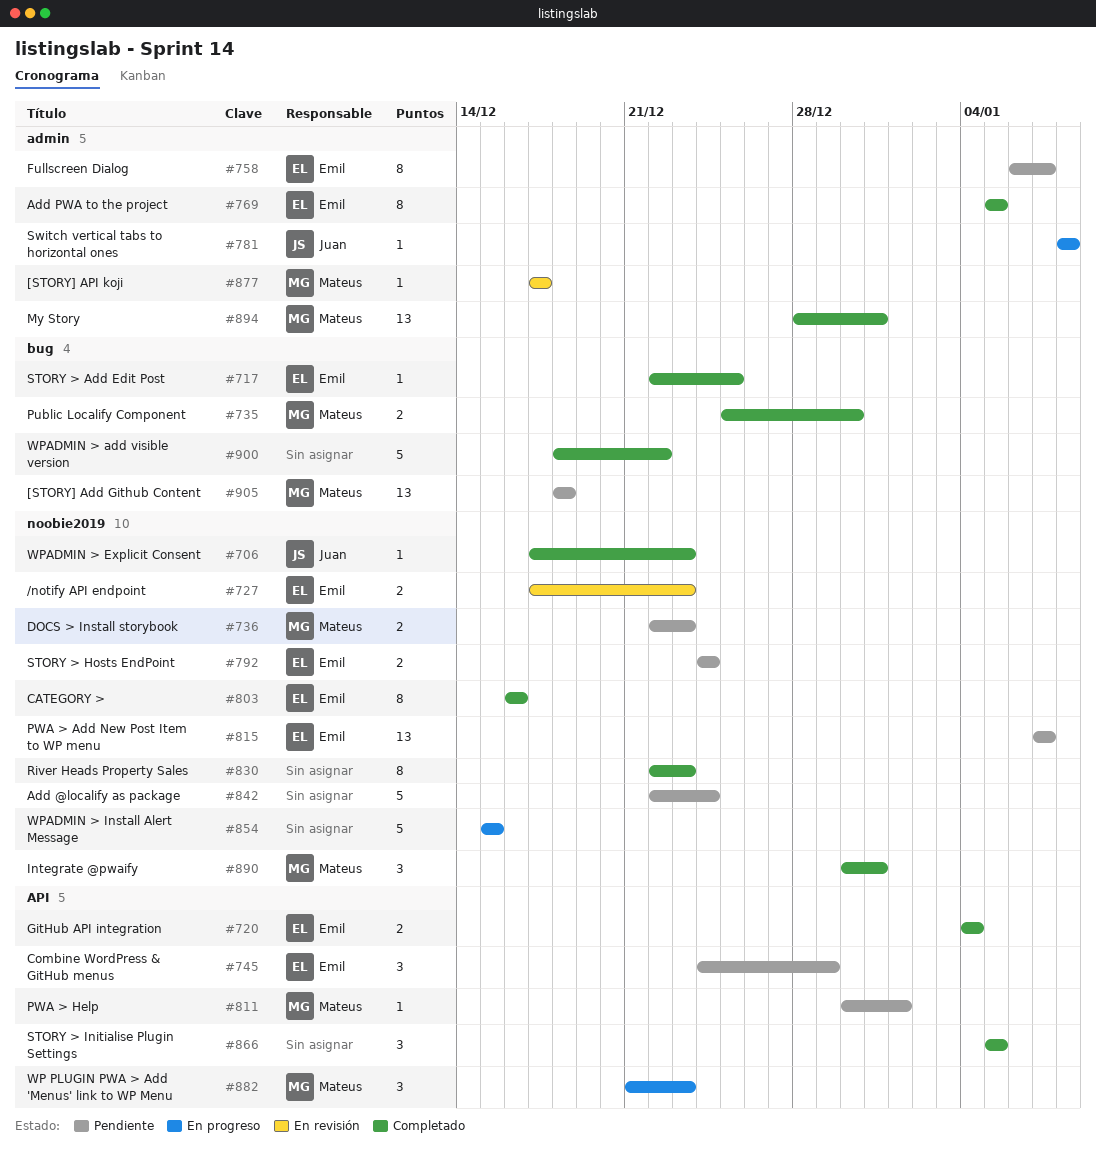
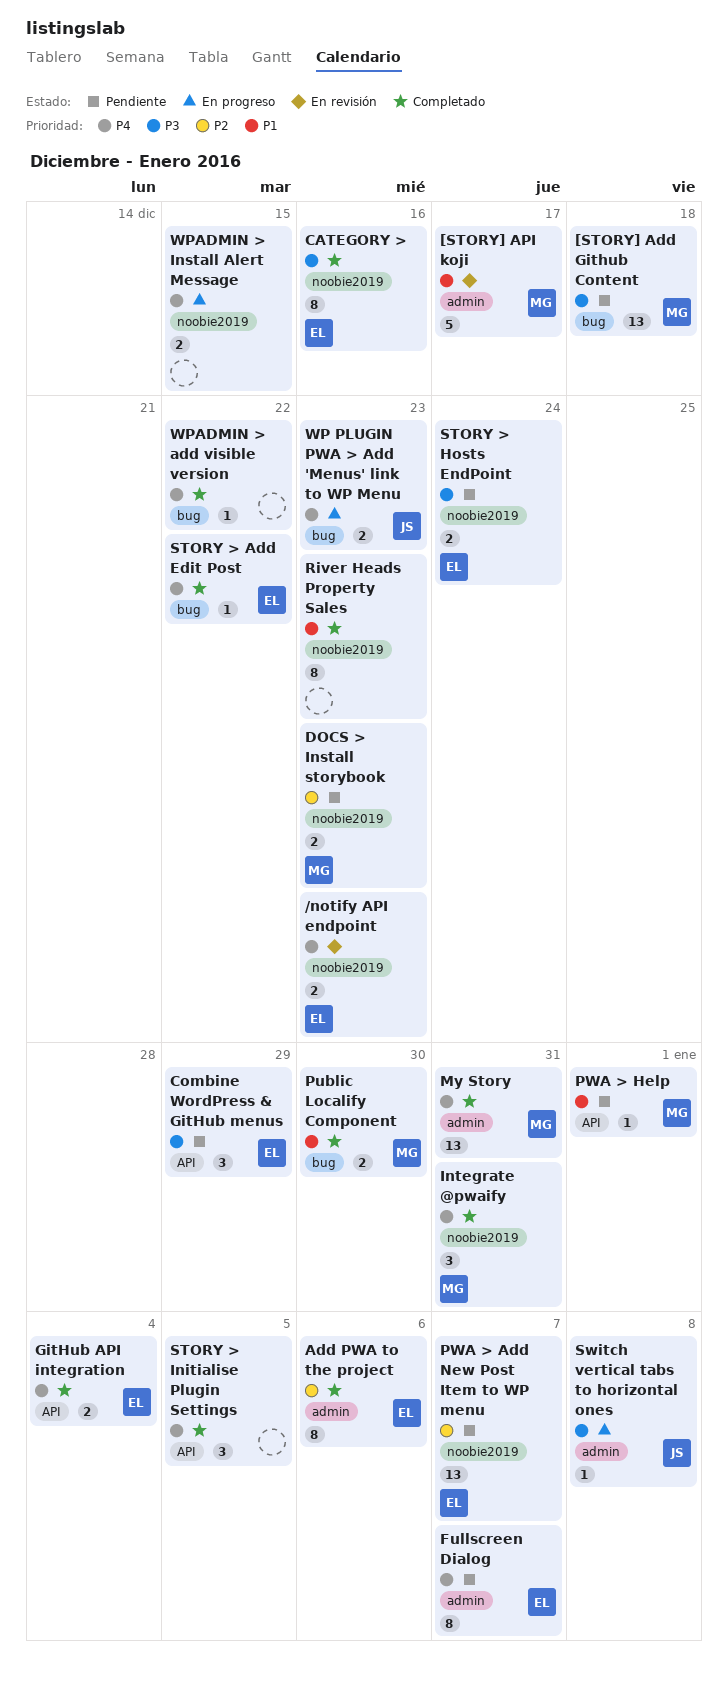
[STORY] API koji, estimate: 1 -> 5
Add @localify as package: present -> none
Add PWA to the project, due: Jan 5 -> Jan 6
STORY > Add Edit Post, due: Dec 25 -> Dec 22
WP PLUGIN PWA > Add 'Menus' link to WP Menu, owner: Mateus -> Juan
WP PLUGIN PWA > Add 'Menus' link to WP Menu, label: API -> bug
WP PLUGIN PWA > Add 'Menus' link to WP Menu, estimate: 3 -> 2
WPADMIN > add visible version, estimate: 5 -> 1
WPADMIN > Explicit Consent: present -> none
WPADMIN > Install Alert Message, estimate: 5 -> 2

